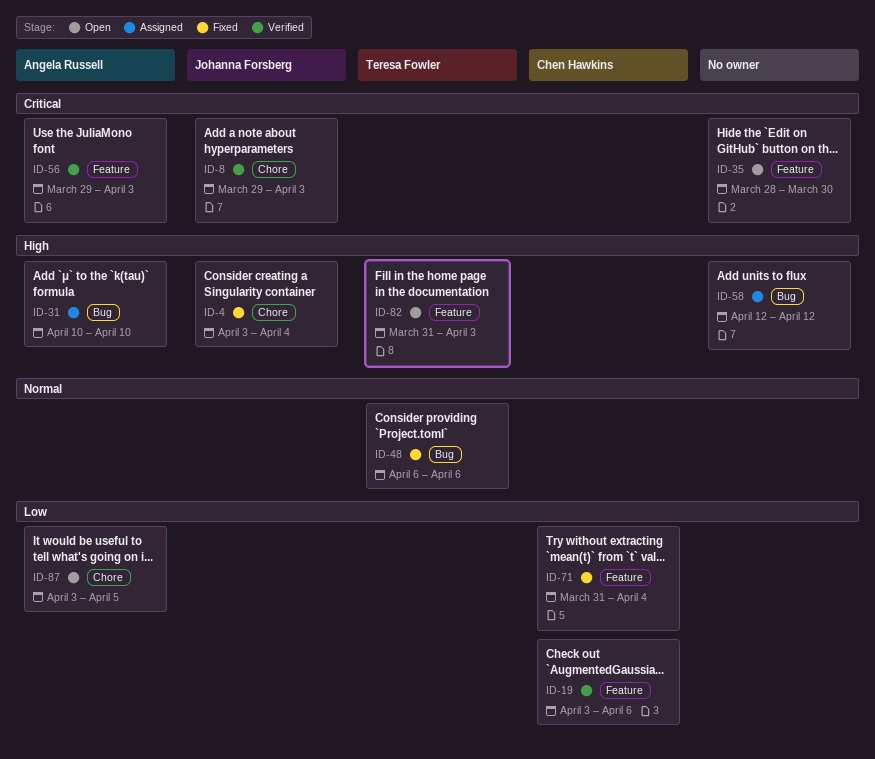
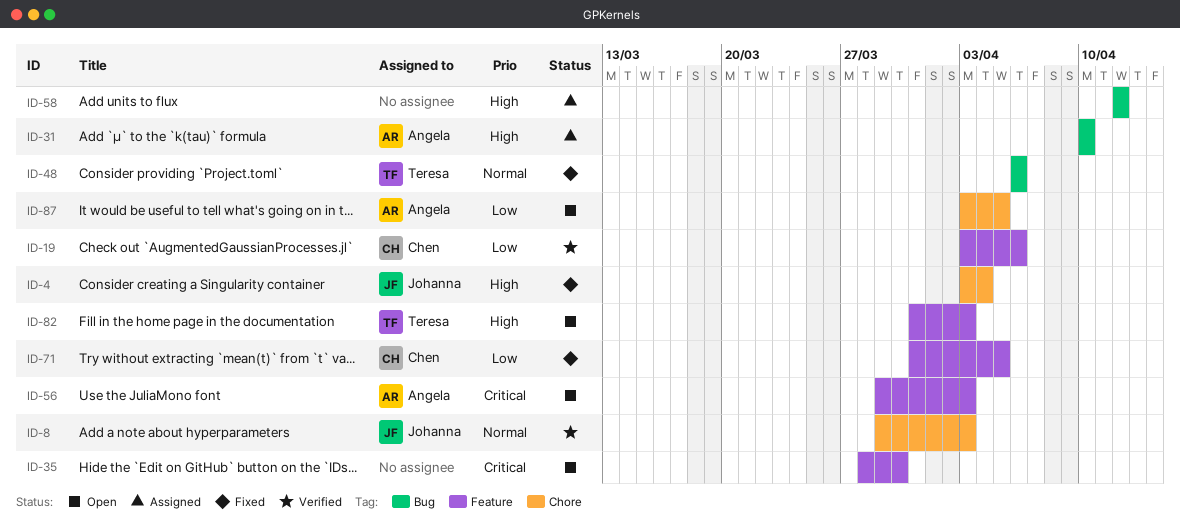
ID-8, priority: Critical -> Normal
ID-56, status: Verified -> Open
ID-71, due: Apr 4 -> Apr 5

